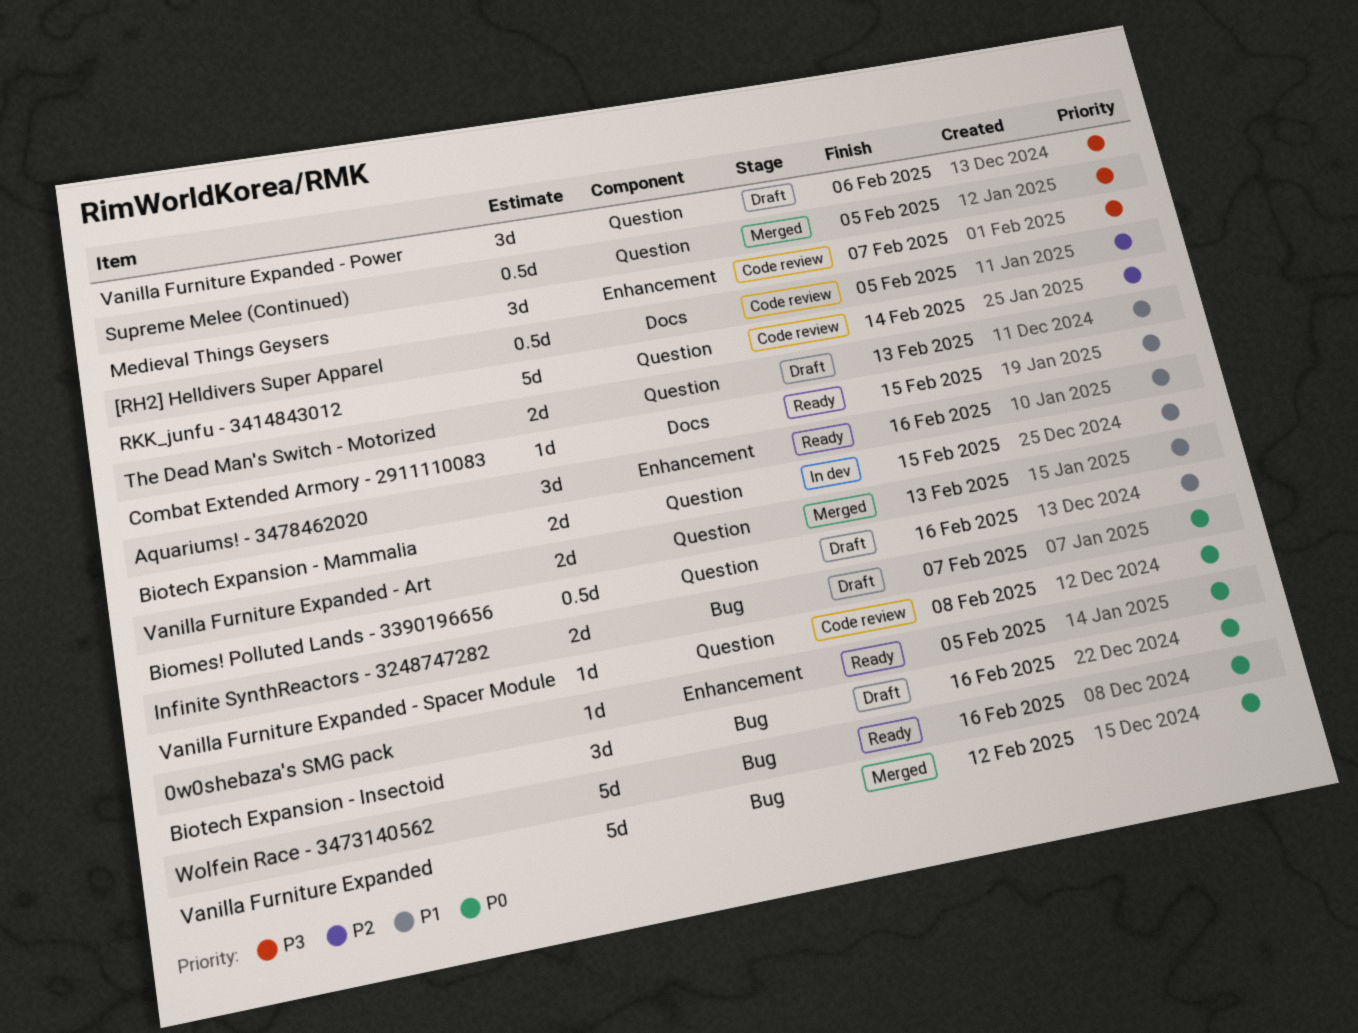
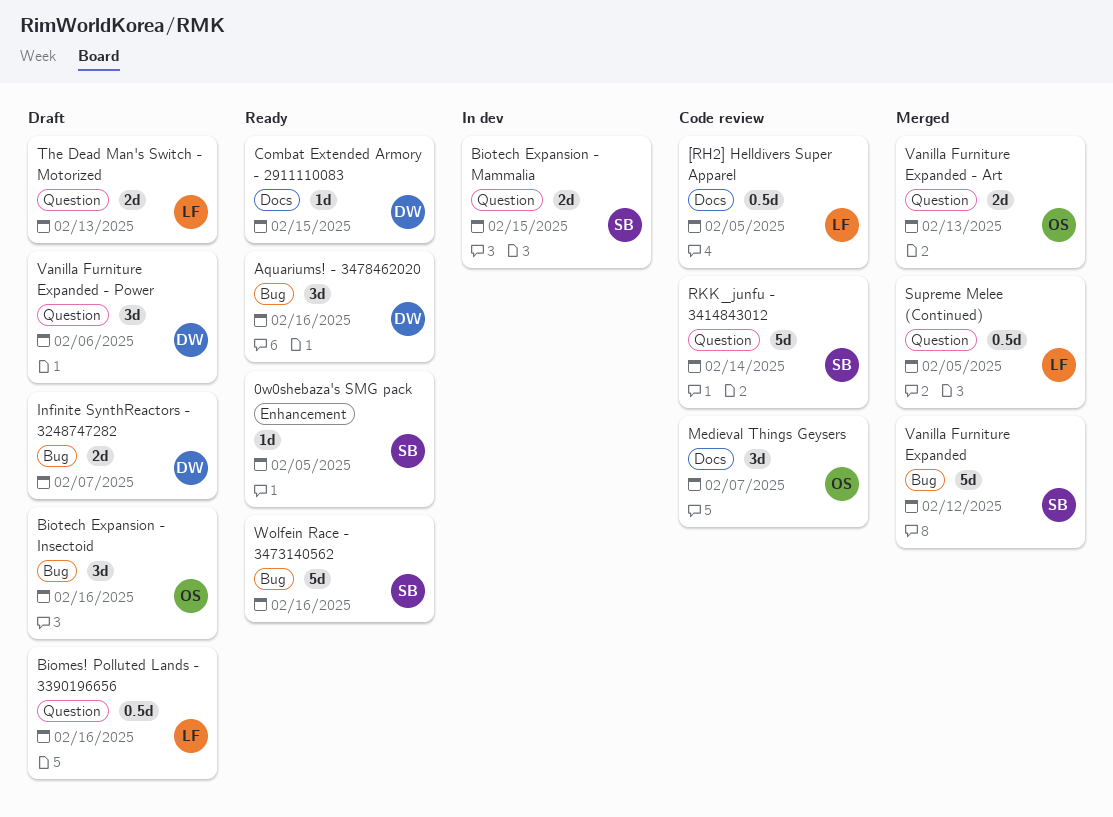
Aquariums! - 3478462020, label: Enhancement -> Bug
Medieval Things Geysers, label: Enhancement -> Docs
Vanilla Furniture Expanded - Spacer Module: present -> none

